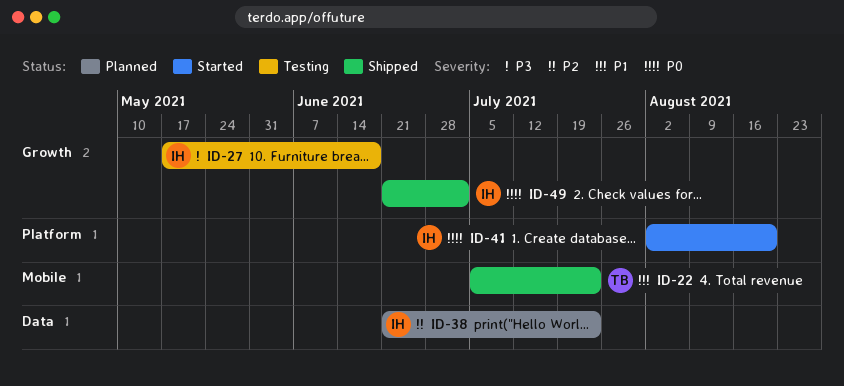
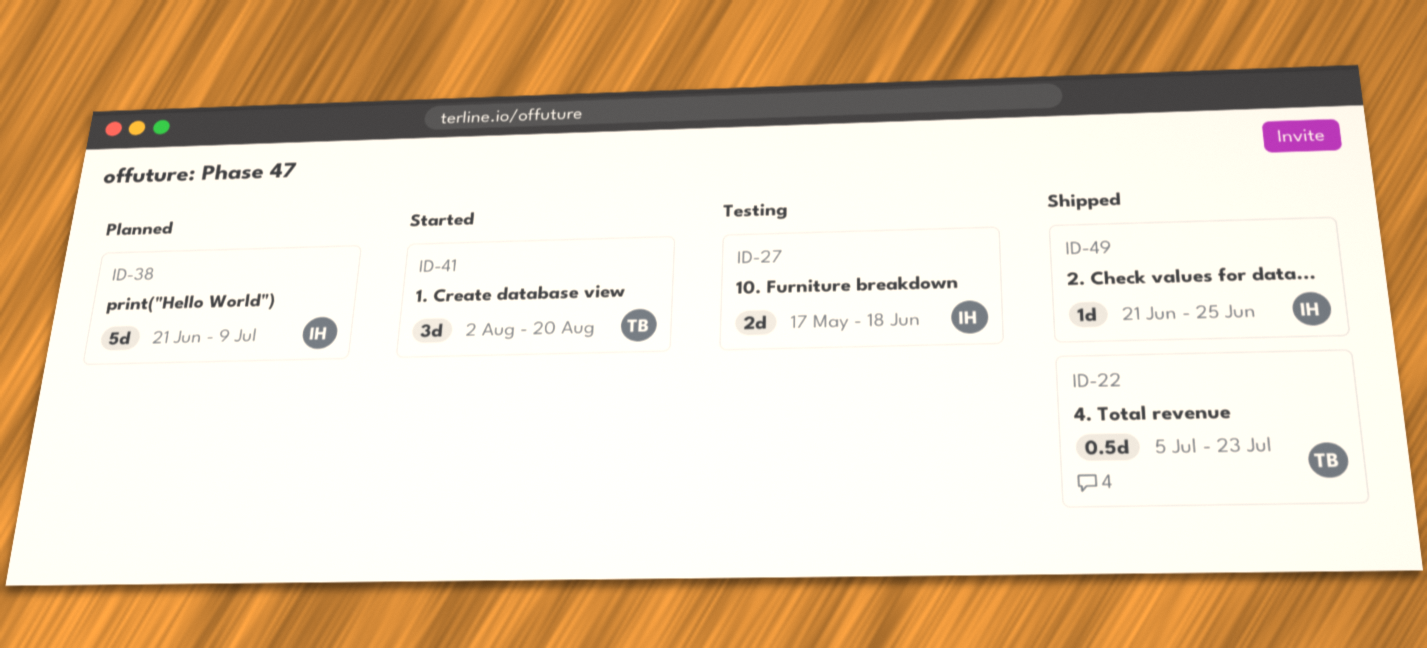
ID-38, due: Jul 23 -> Jul 9
ID-41, owner: IH -> TB
ID-49, due: Jul 2 -> Jun 25

